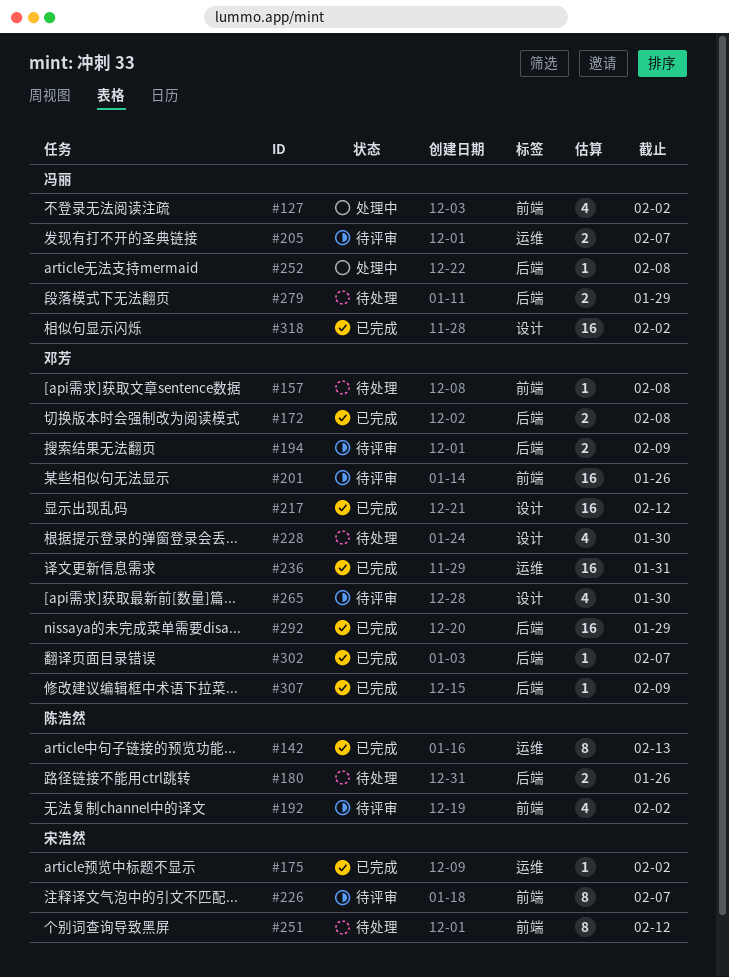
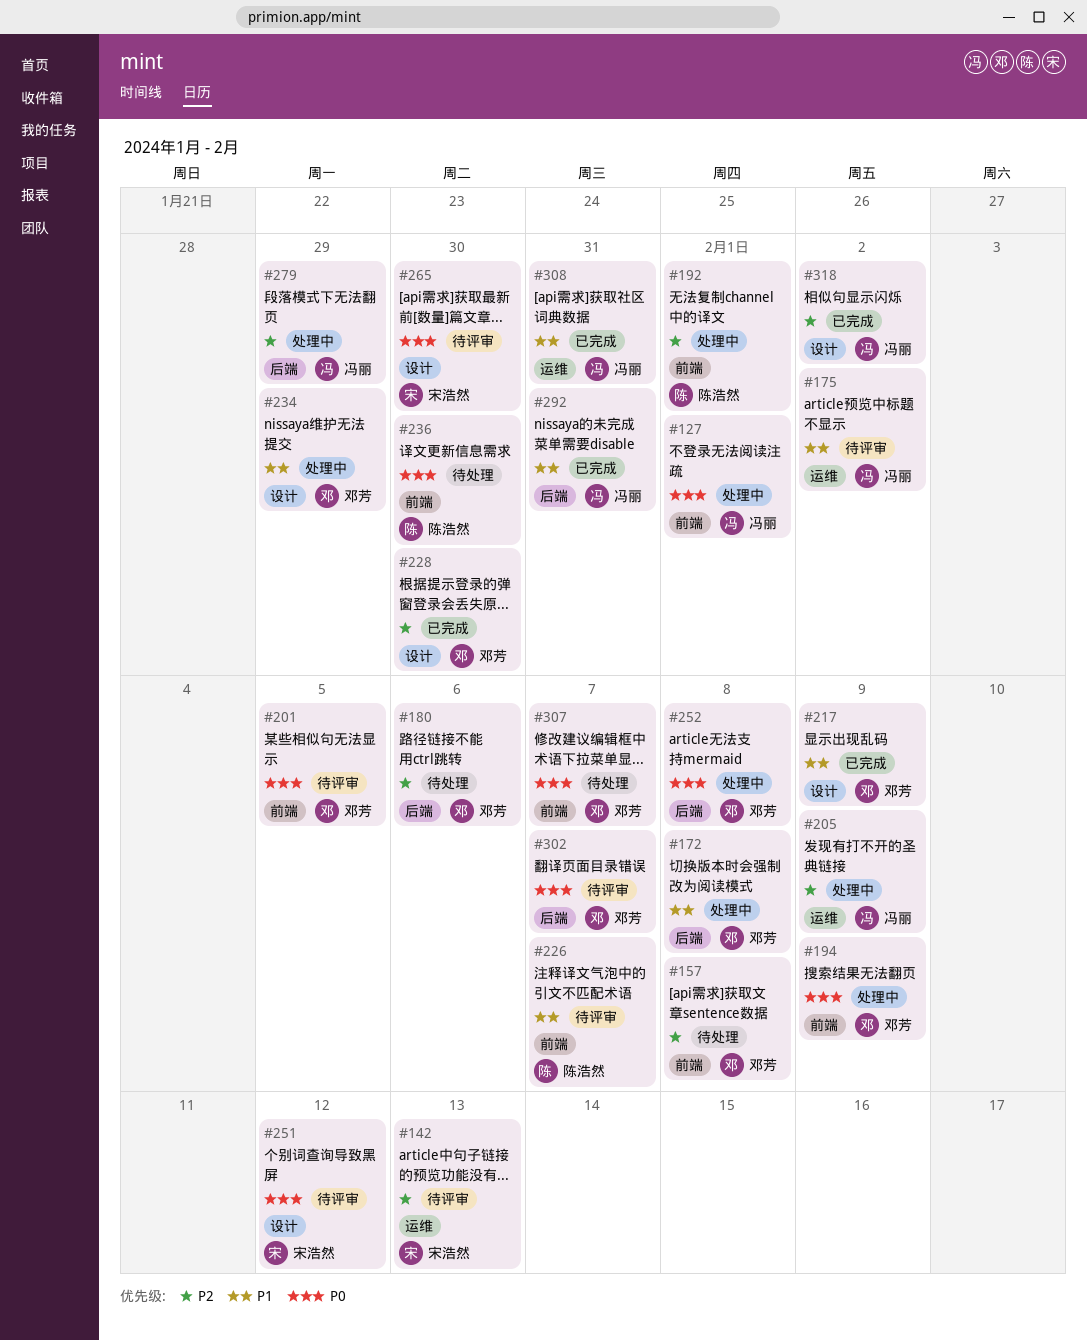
#127, due: Feb 2 -> Feb 1
#142, status: 已完成 -> 待评审
#142, owner: 陈浩然 -> 宋浩然
#172, status: 已完成 -> 处理中
#175, status: 已完成 -> 待评审
#175, owner: 宋浩然 -> 冯丽
#180, owner: 陈浩然 -> 邓芳
#180, due: Jan 26 -> Feb 6
#192, status: 待评审 -> 处理中
#192, due: Feb 2 -> Feb 1
#194, status: 待评审 -> 处理中
#194, label: 后端 -> 前端
#201, due: Jan 26 -> Feb 5
#205, status: 待评审 -> 处理中
#205, due: Feb 7 -> Feb 9
#217, due: Feb 12 -> Feb 9
#226, owner: 宋浩然 -> 陈浩然
#228, status: 待处理 -> 已完成
#234: none -> present
#236, status: 已完成 -> 待处理
#236, owner: 邓芳 -> 陈浩然
#236, label: 运维 -> 前端
#236, due: Jan 31 -> Jan 30
#251, status: 待处理 -> 待评审
#251, label: 前端 -> 设计
#252, owner: 冯丽 -> 邓芳
#265, owner: 邓芳 -> 宋浩然
#279, status: 待处理 -> 处理中
#292, owner: 邓芳 -> 冯丽
#292, due: Jan 29 -> Jan 31
#302, status: 已完成 -> 待评审
#307, status: 已完成 -> 待处理
#307, label: 后端 -> 前端
#307, due: Feb 9 -> Feb 7
#308: none -> present

